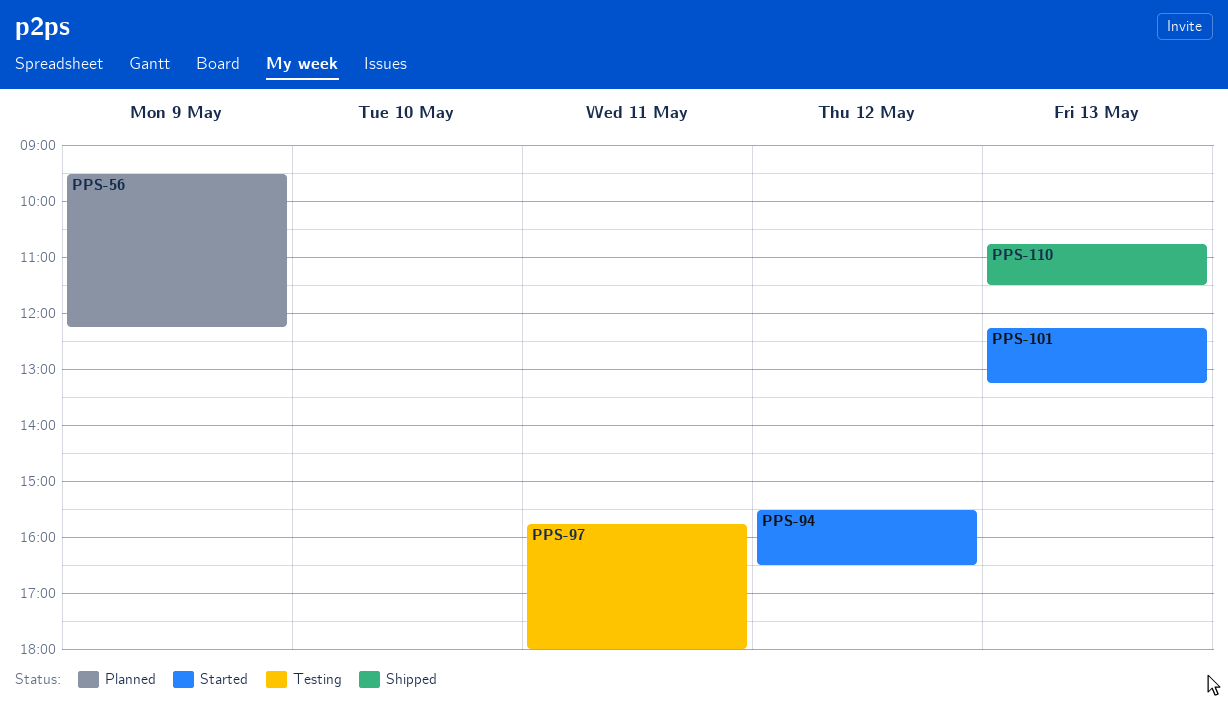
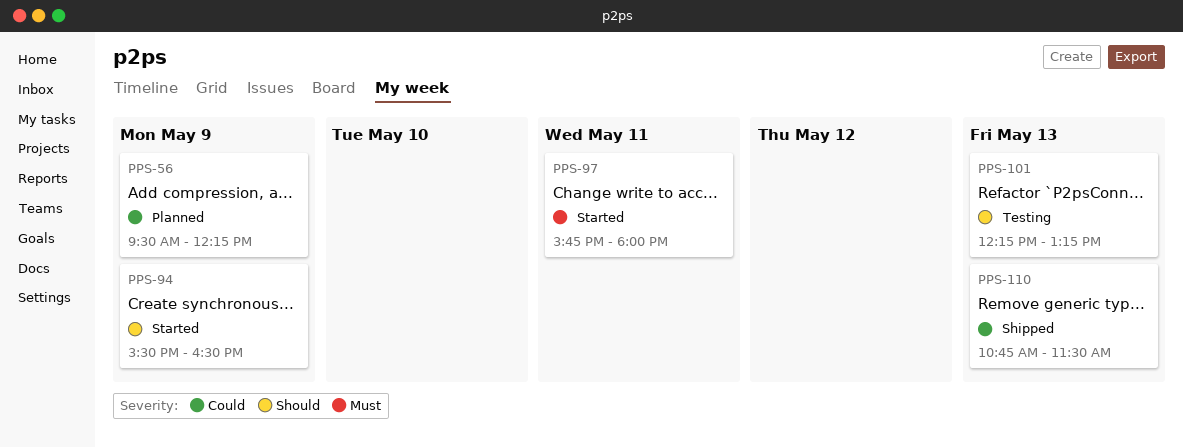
PPS-94, day: May 12 -> May 9
PPS-97, status: Testing -> Started
PPS-101, status: Started -> Testing

